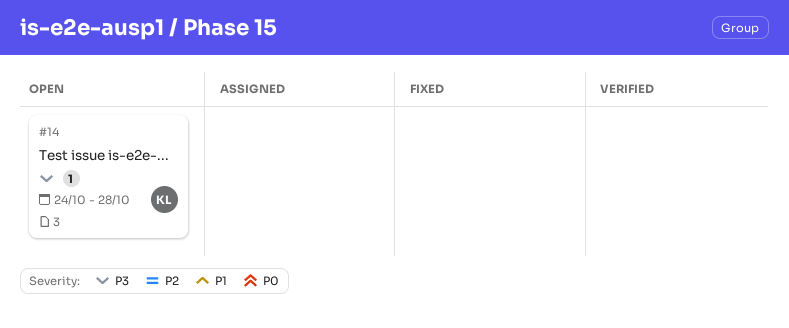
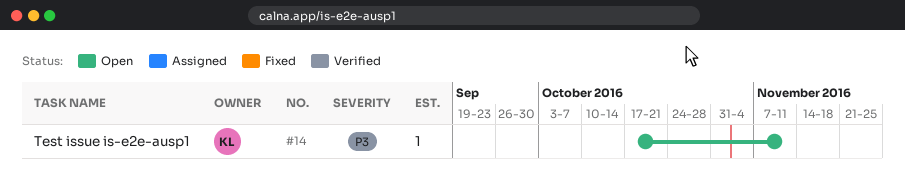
#14, start: Oct 24 -> Oct 17
#14, due: Oct 28 -> Nov 11

